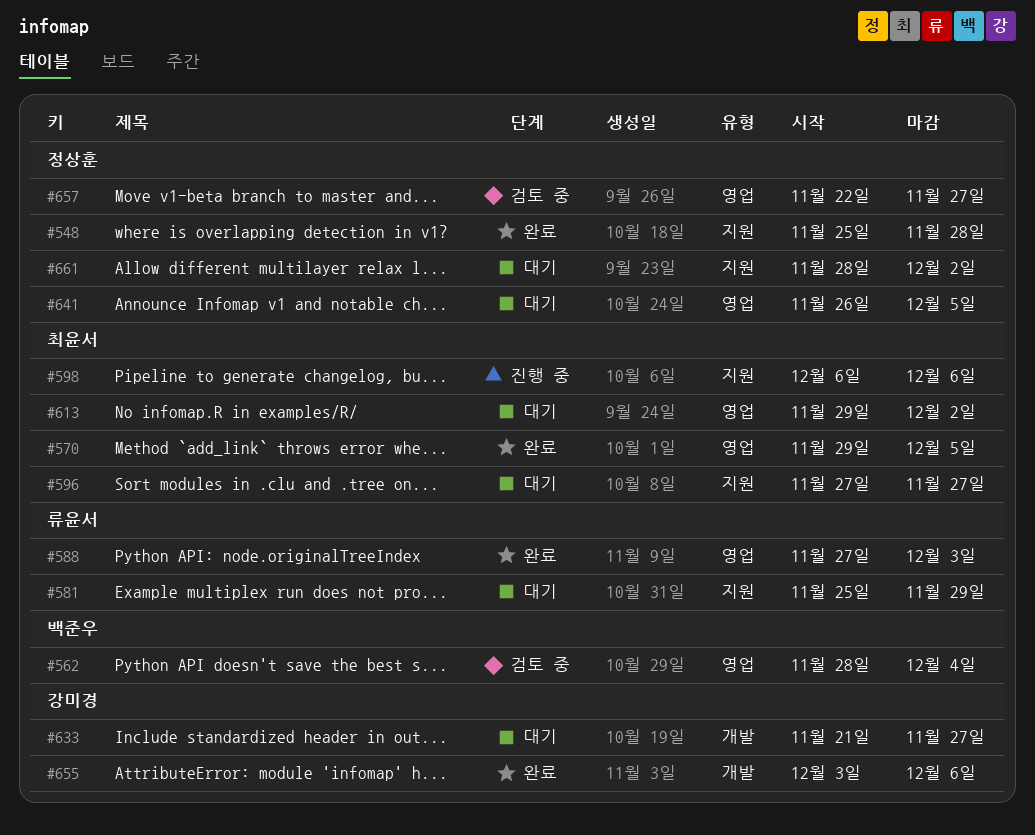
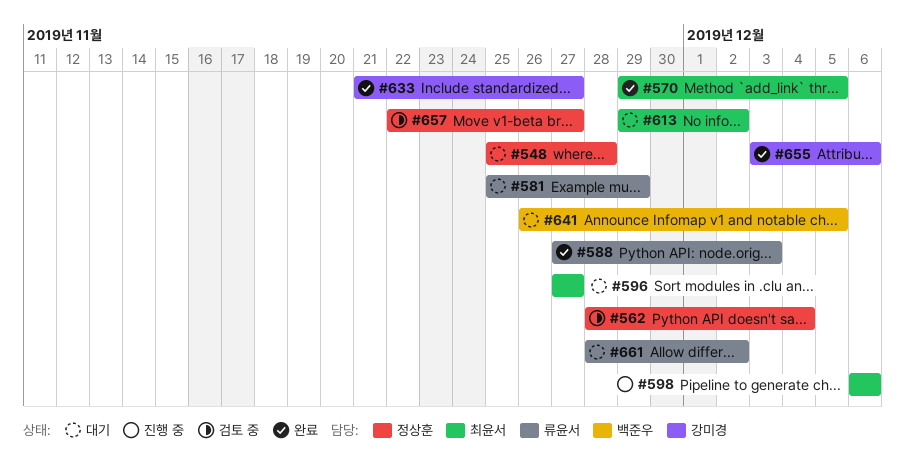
#548, status: 완료 -> 대기
#562, owner: 백준우 -> 정상훈
#633, status: 대기 -> 완료
#641, owner: 정상훈 -> 백준우
#661, owner: 정상훈 -> 류윤서

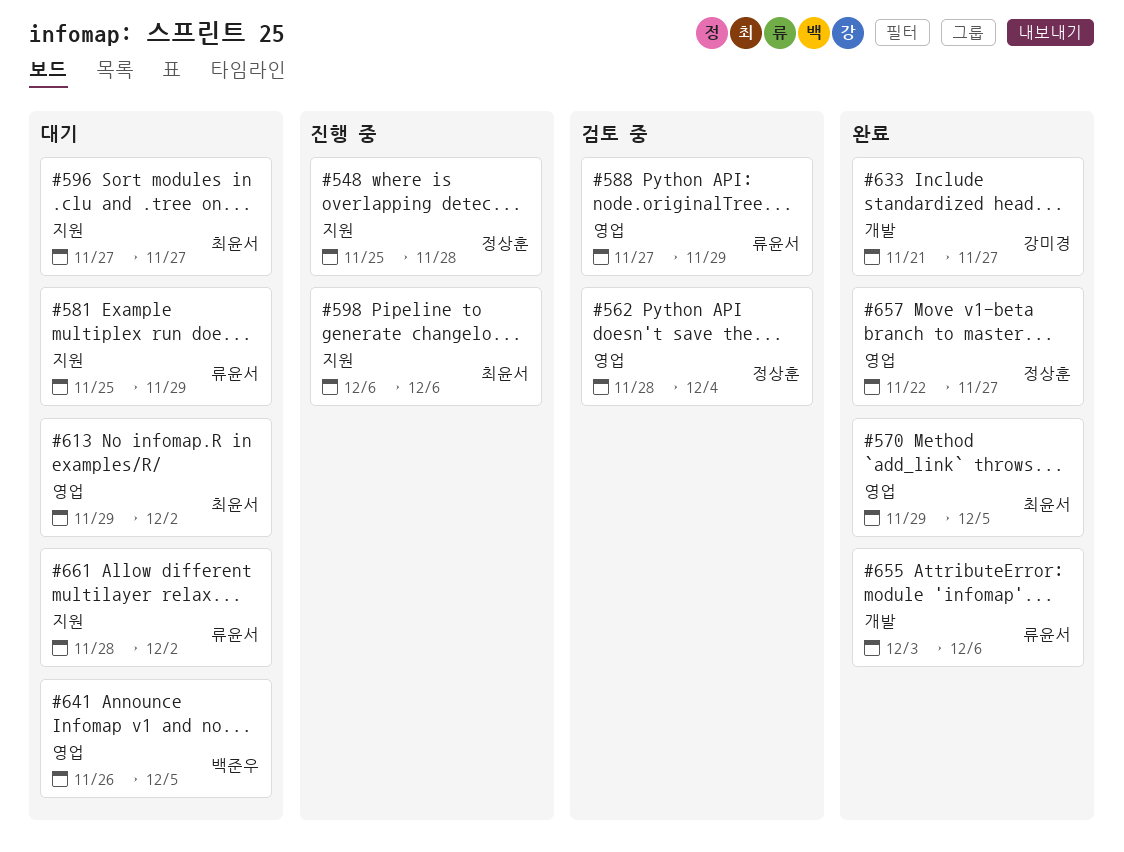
#548, status: 대기 -> 진행 중
#588, status: 완료 -> 검토 중
#588, due: Dec 3 -> Nov 29
#655, owner: 강미경 -> 류윤서
#657, status: 검토 중 -> 완료

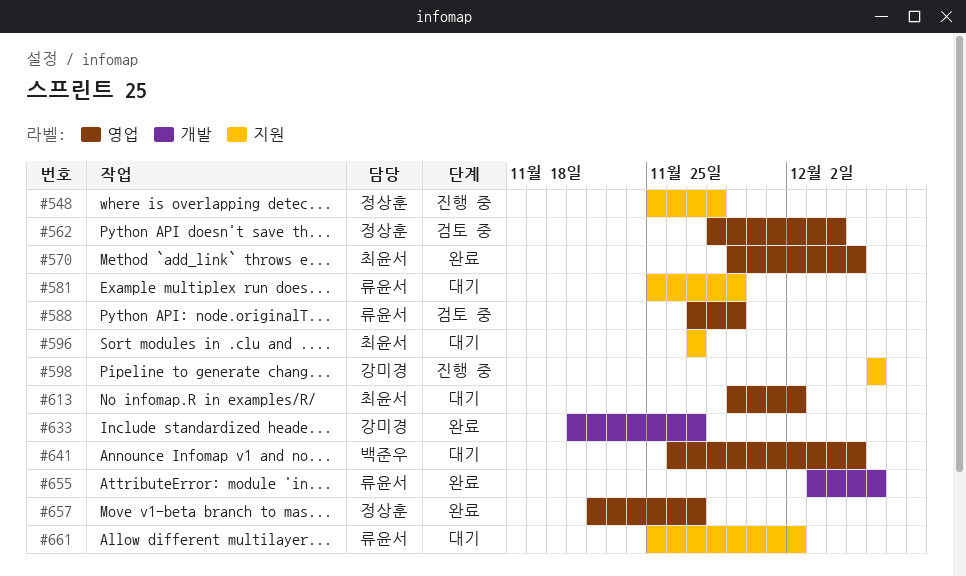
#598, owner: 최윤서 -> 강미경
#661, start: Nov 28 -> Nov 25

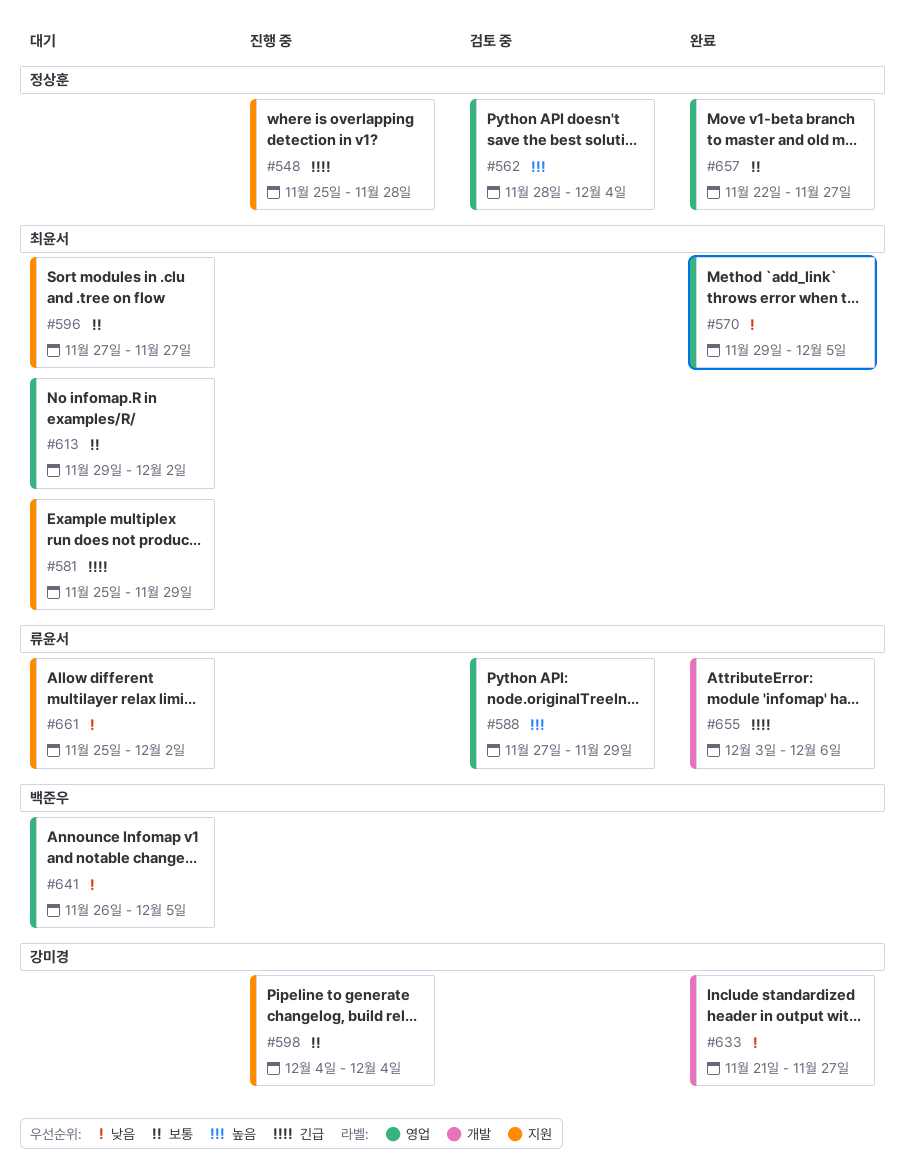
#581, owner: 류윤서 -> 최윤서
#598, start: Dec 6 -> Dec 4
#598, due: Dec 6 -> Dec 4

